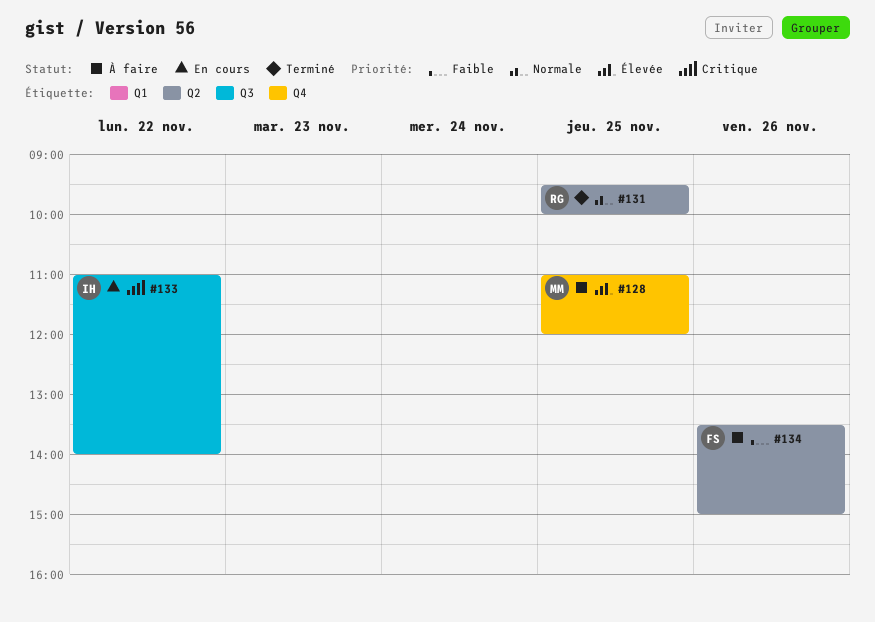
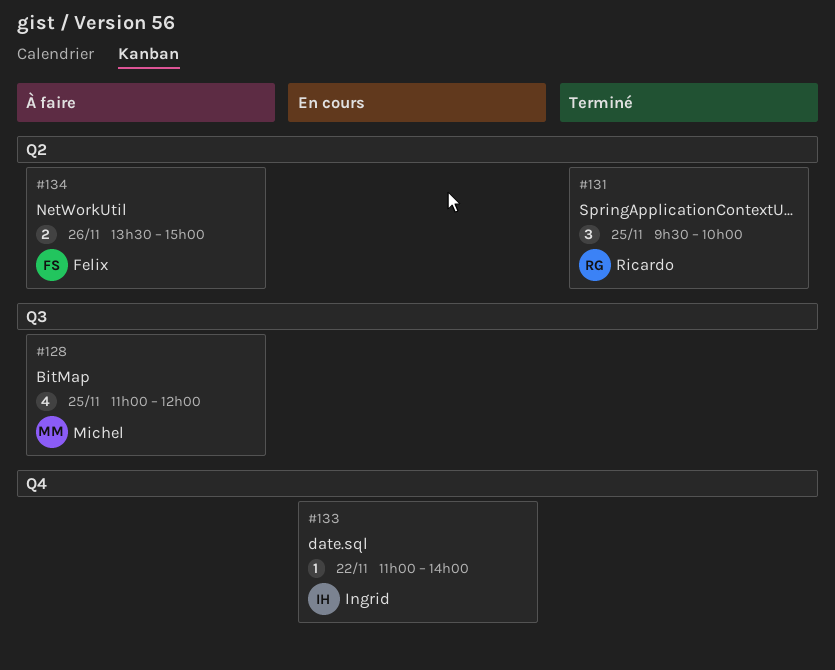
#128, label: Q4 -> Q3
#133, label: Q3 -> Q4

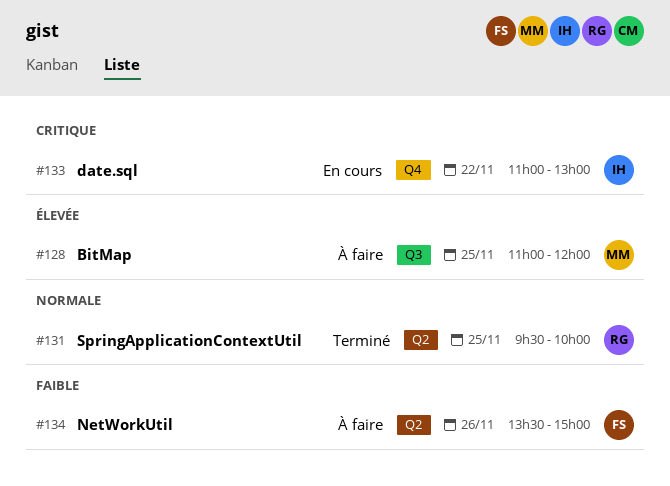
#133, ends: 14:00 -> 13:00

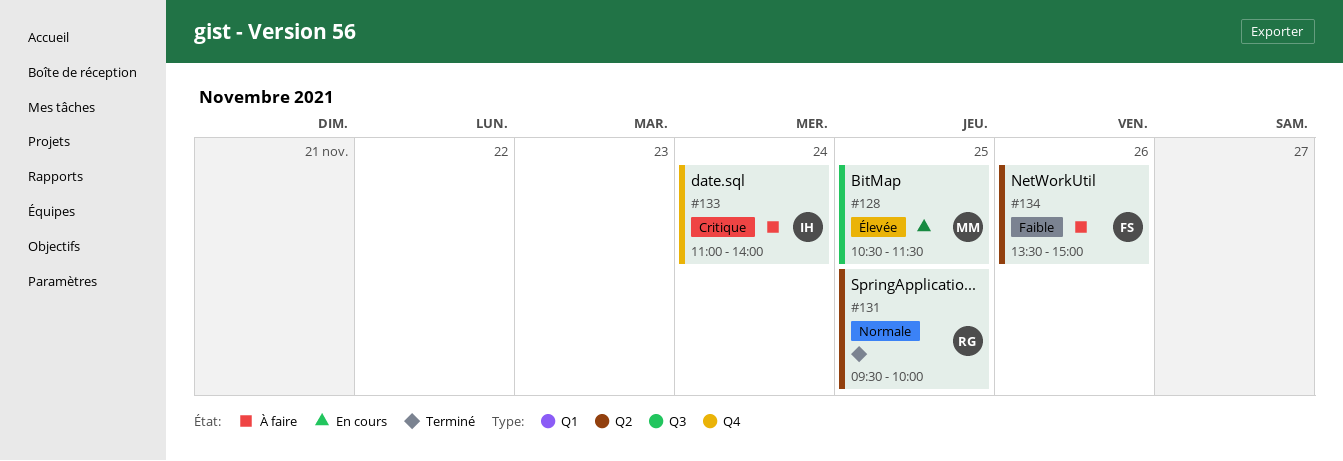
#128, status: À faire -> En cours
#128, begins: 11:00 -> 10:30
#128, ends: 12:00 -> 11:30
#133, status: En cours -> À faire
#133, day: Nov 22 -> Nov 24
#133, ends: 13:00 -> 14:00

